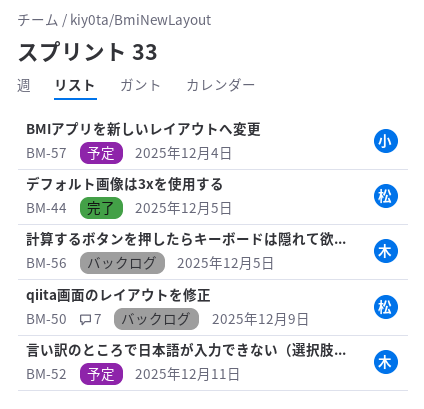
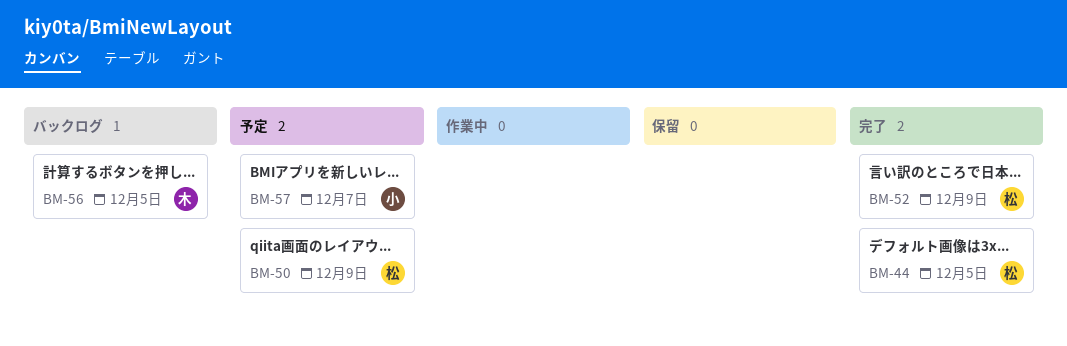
BM-50, status: バックログ -> 予定
BM-52, status: 予定 -> 完了
BM-52, owner: 木 -> 松
BM-52, due: Dec 11 -> Dec 9
BM-57, due: Dec 4 -> Dec 7

